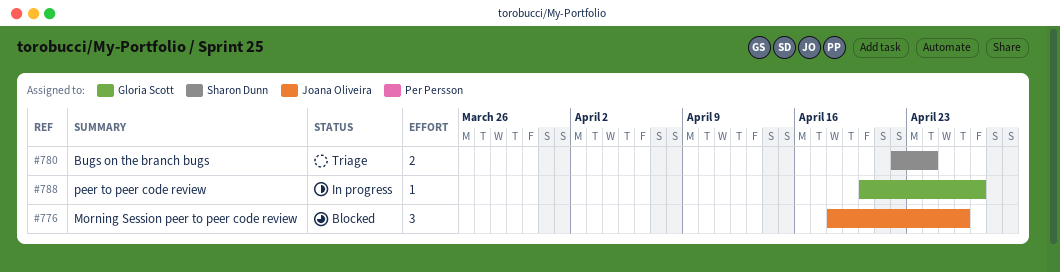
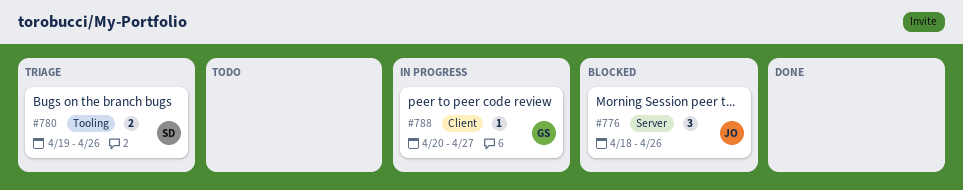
#780, start: Apr 22 -> Apr 19
#780, due: Apr 24 -> Apr 26

